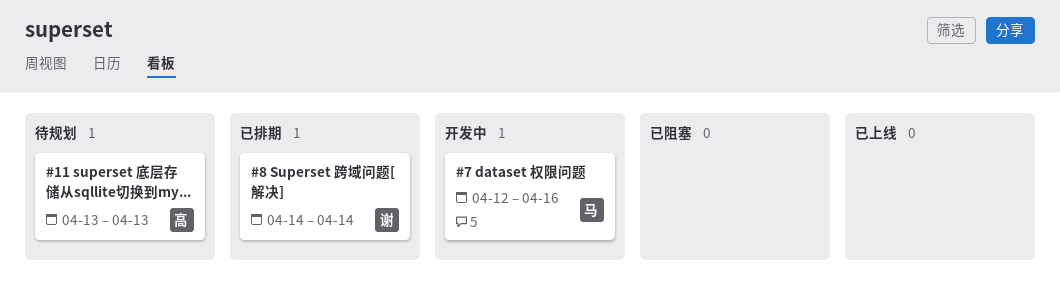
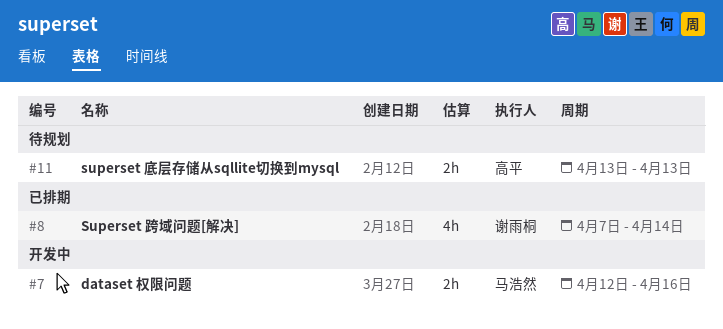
#8, start: Apr 14 -> Apr 7

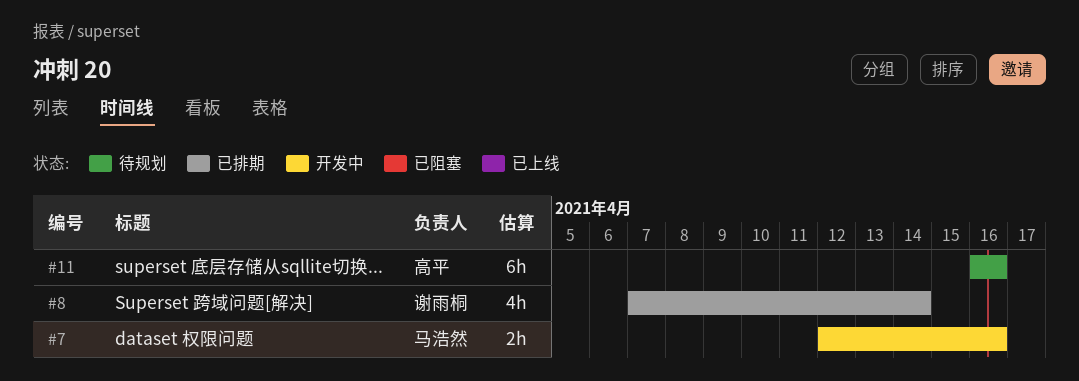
#11, estimate: 2h -> 6h
#11, start: Apr 13 -> Apr 16
#11, due: Apr 13 -> Apr 16

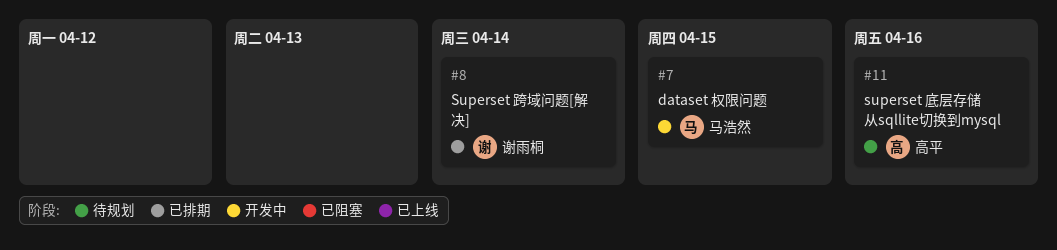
#7, due: Apr 16 -> Apr 15

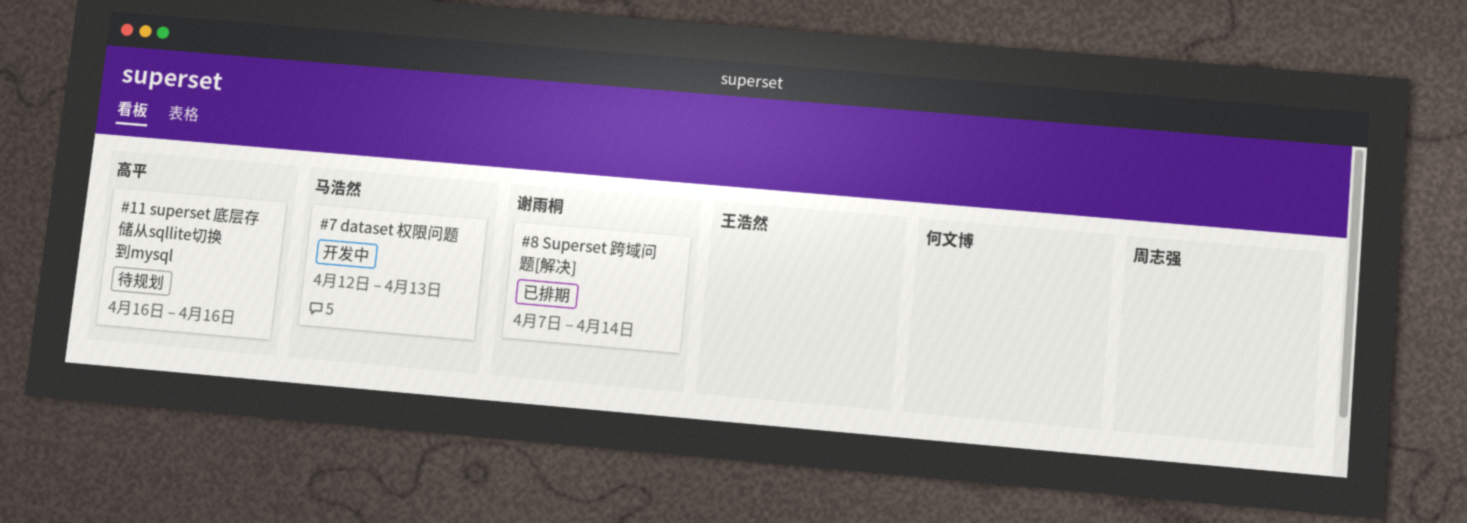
#7, due: Apr 15 -> Apr 13

